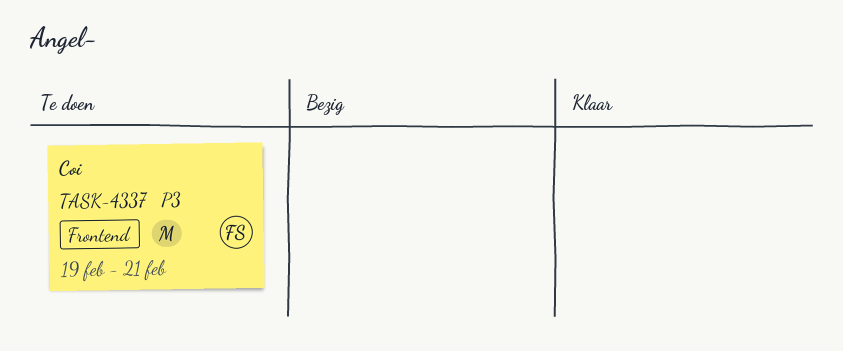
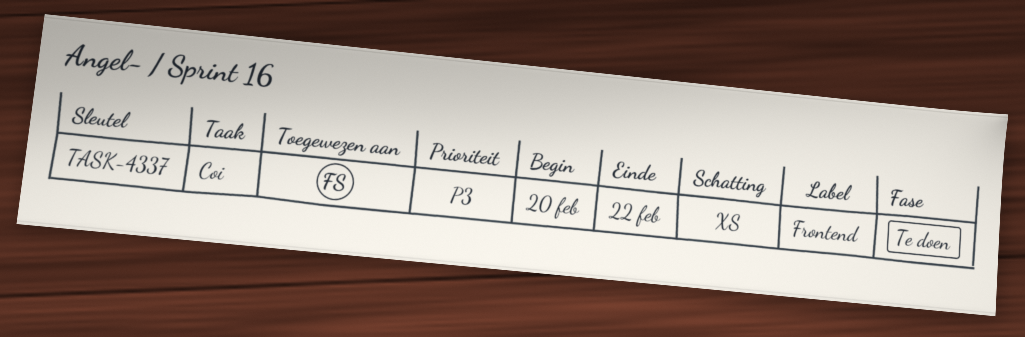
TASK-4337, estimate: M -> XS
TASK-4337, start: Feb 19 -> Feb 20
TASK-4337, due: Feb 21 -> Feb 22

